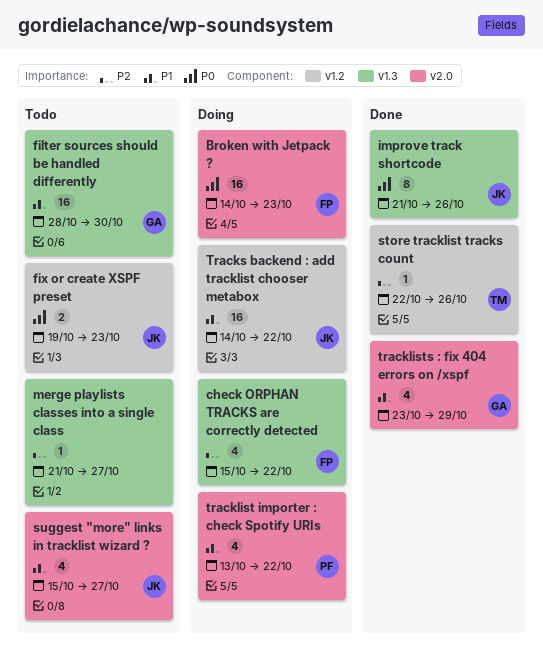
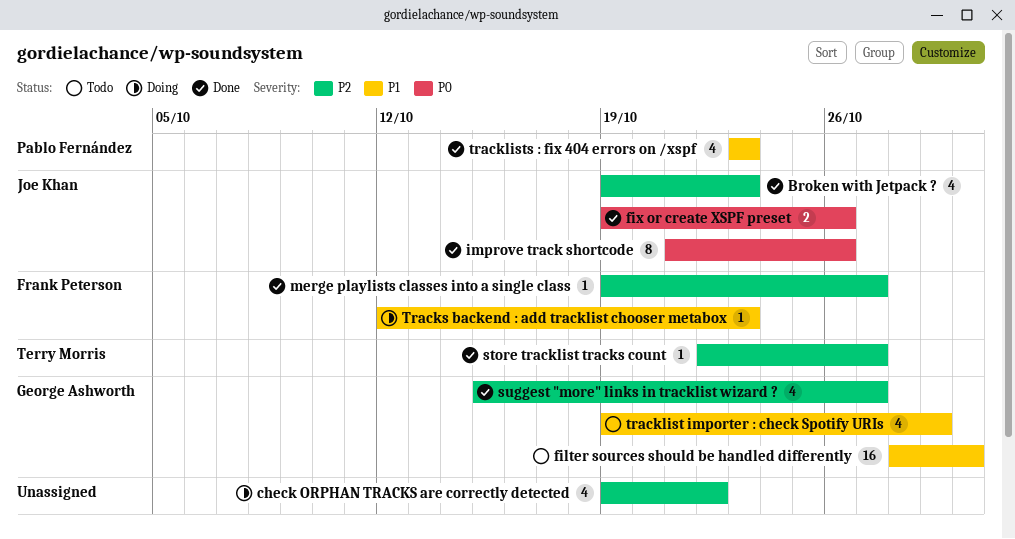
Broken with Jetpack ?, status: Doing -> Done
Broken with Jetpack ?, owner: Frank Peterson -> Joe Khan
Broken with Jetpack ?, priority: P0 -> P2
Broken with Jetpack ?, estimate: 16 -> 4
Broken with Jetpack ?, start: Oct 14 -> Oct 19
check ORPHAN TRACKS are correctly detected, owner: Frank Peterson -> none
check ORPHAN TRACKS are correctly detected, start: Oct 15 -> Oct 19
fix or create XSPF preset, status: Todo -> Done
fix or create XSPF preset, due: Oct 23 -> Oct 26
merge playlists classes into a single class, status: Todo -> Done
merge playlists classes into a single class, owner: none -> Frank Peterson
merge playlists classes into a single class, start: Oct 21 -> Oct 19
store tracklist tracks count, due: Oct 26 -> Oct 27
suggest "more" links in tracklist wizard ?, status: Todo -> Done
suggest "more" links in tracklist wizard ?, owner: Joe Khan -> George Ashworth
suggest "more" links in tracklist wizard ?, priority: P1 -> P2
tracklist importer : check Spotify URIs, status: Doing -> Todo
tracklist importer : check Spotify URIs, owner: Pablo Fernández -> George Ashworth
tracklist importer : check Spotify URIs, start: Oct 13 -> Oct 19
tracklist importer : check Spotify URIs, due: Oct 22 -> Oct 29
tracklists : fix 404 errors on /xspf, owner: George Ashworth -> Pablo Fernández
tracklists : fix 404 errors on /xspf, due: Oct 29 -> Oct 23
Tracks backend : add tracklist chooser metabox, owner: Joe Khan -> Frank Peterson
Tracks backend : add tracklist chooser metabox, estimate: 16 -> 1
Tracks backend : add tracklist chooser metabox, start: Oct 14 -> Oct 12
Tracks backend : add tracklist chooser metabox, due: Oct 22 -> Oct 23

